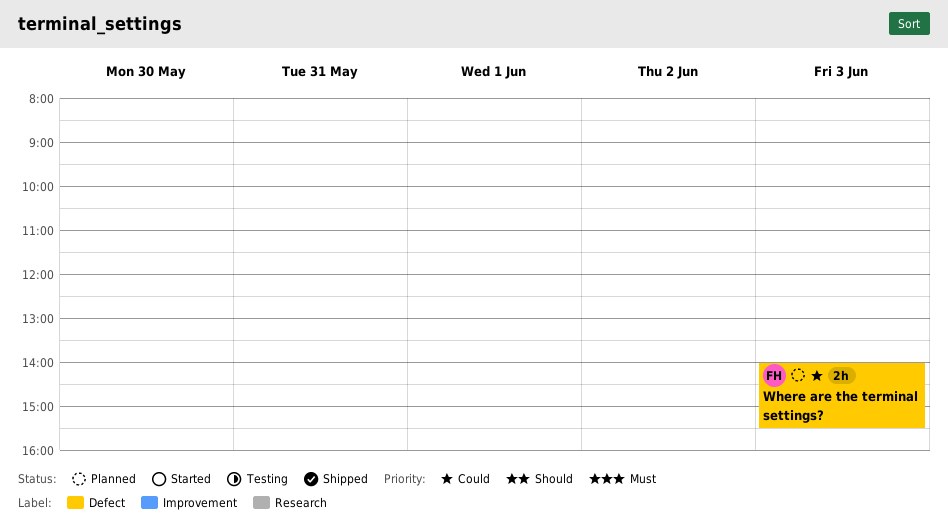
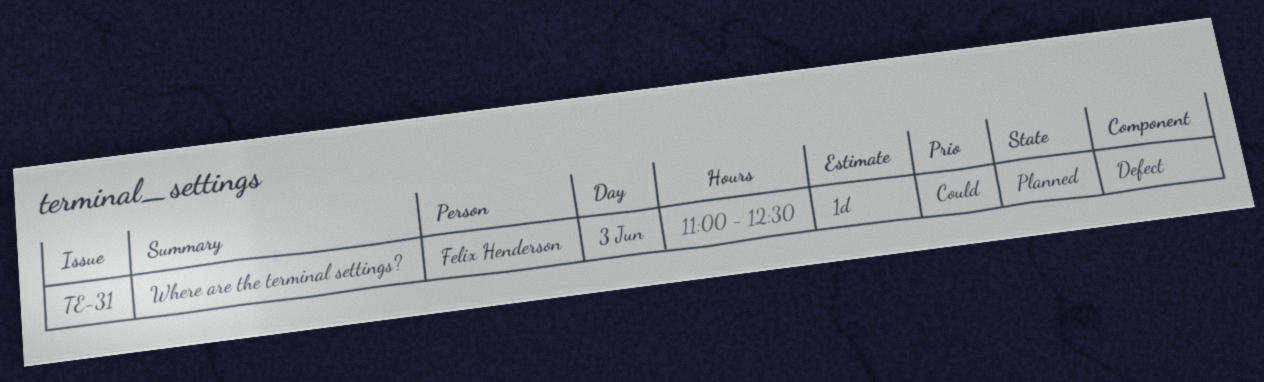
Where are the terminal settings?, estimate: 2h -> 1d
Where are the terminal settings?, begins: 14:00 -> 11:00
Where are the terminal settings?, ends: 15:30 -> 12:30

